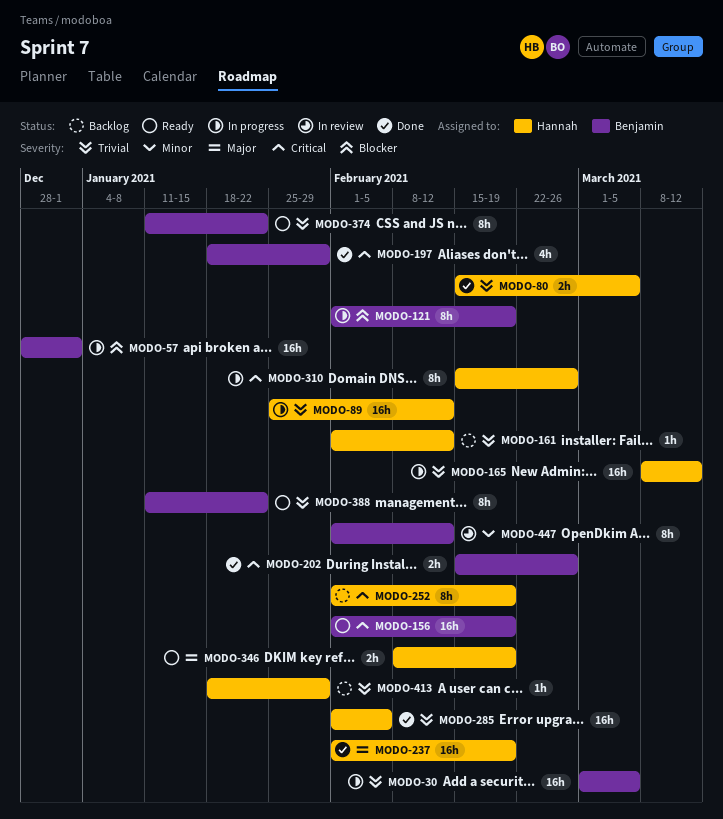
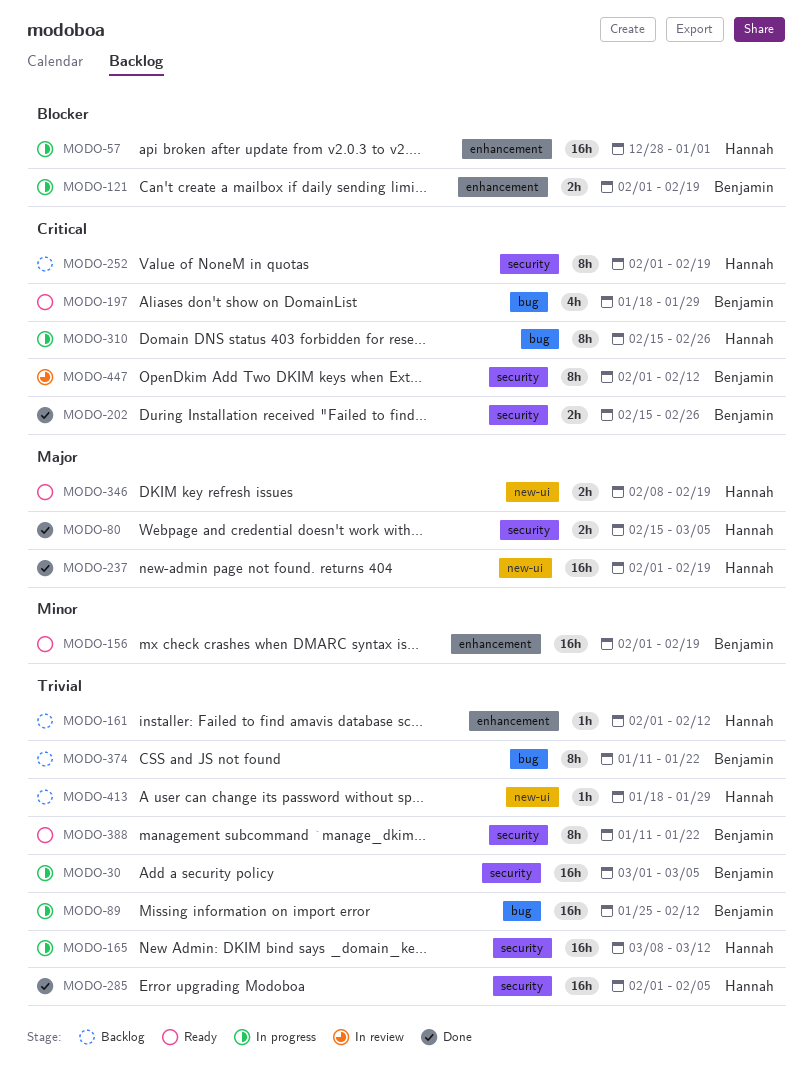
MODO-57, owner: Benjamin -> Hannah
MODO-80, priority: Trivial -> Major
MODO-89, owner: Hannah -> Benjamin
MODO-121, estimate: 8h -> 2h
MODO-156, priority: Critical -> Minor
MODO-197, status: Done -> Ready
MODO-374, status: Ready -> Backlog
MODO-447, priority: Minor -> Critical

